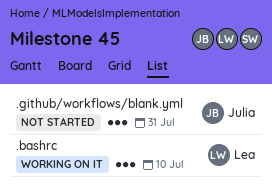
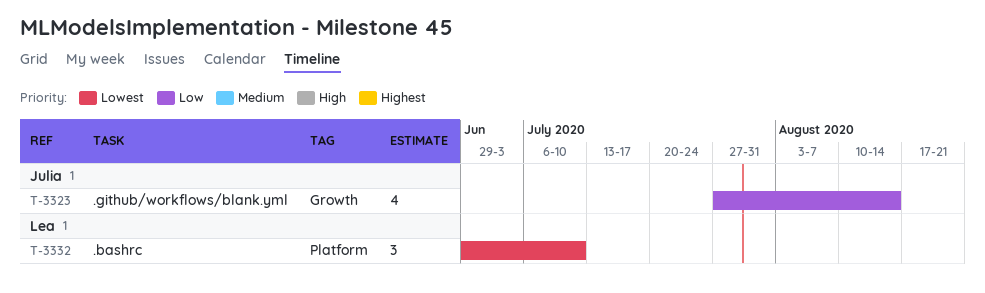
.github/workflows/blank.yml, estimate: 3 -> 4
.github/workflows/blank.yml, due: Jul 31 -> Aug 14

